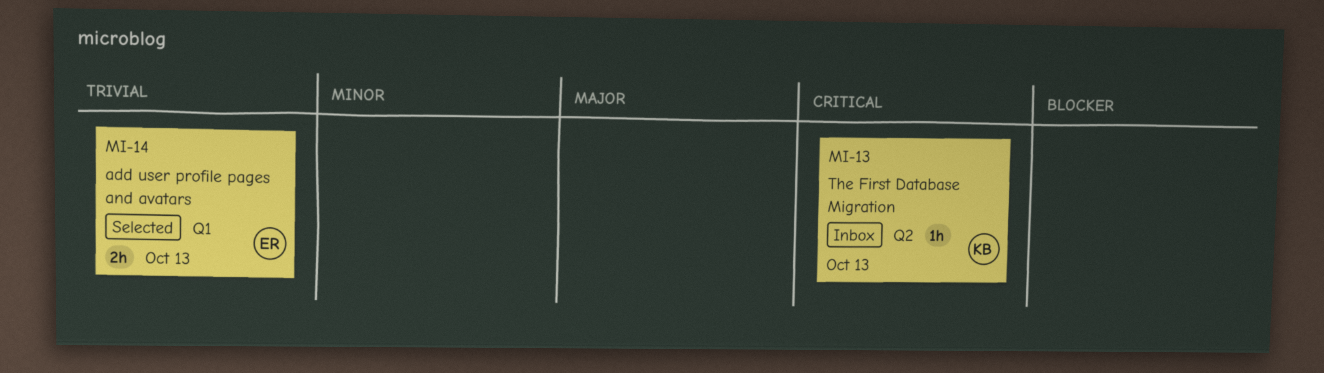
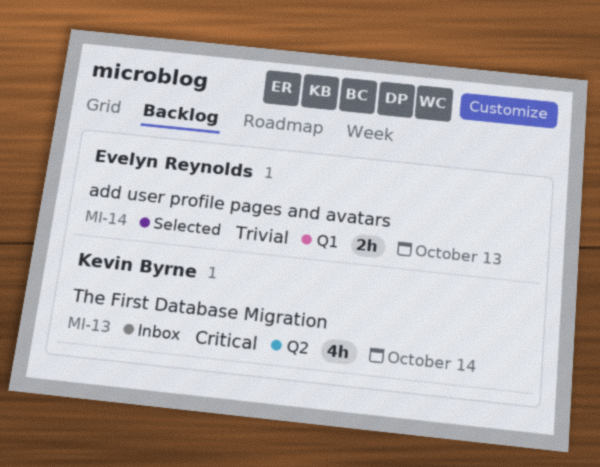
MI-13, estimate: 1h -> 4h
MI-13, due: Oct 13 -> Oct 14

